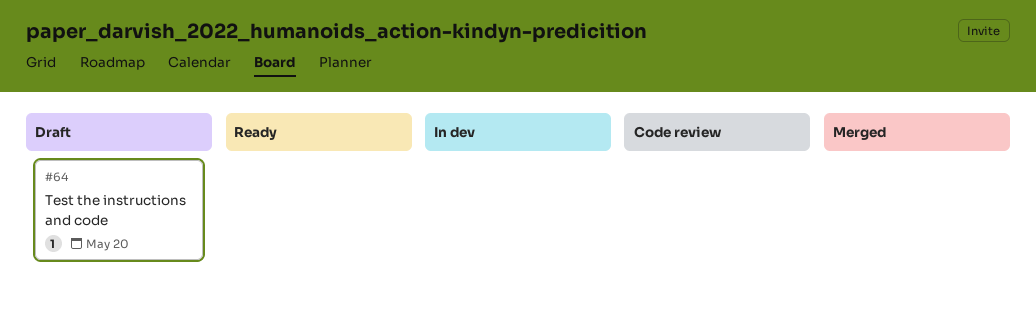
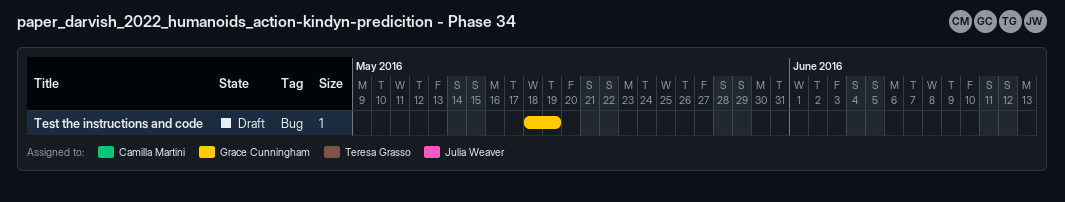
Test the instructions and code, due: May 20 -> May 19

